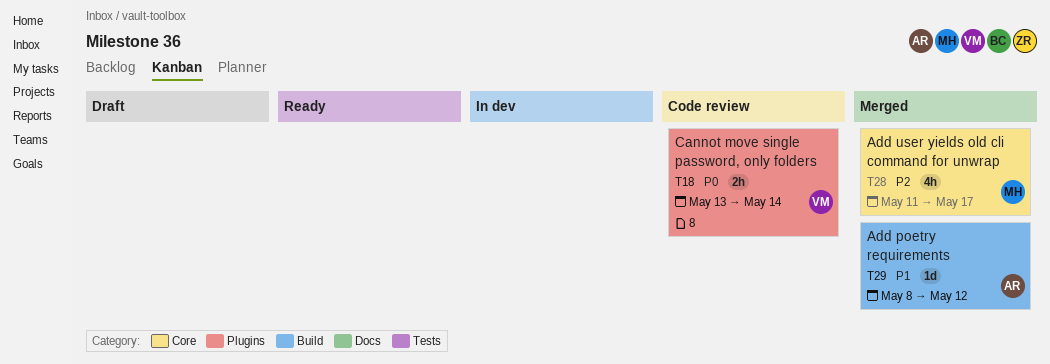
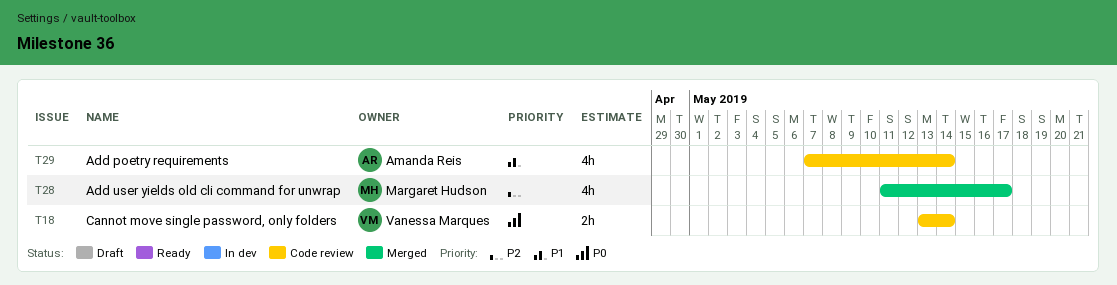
T29, status: Merged -> Code review
T29, estimate: 1d -> 4h
T29, start: May 8 -> May 7
T29, due: May 12 -> May 14

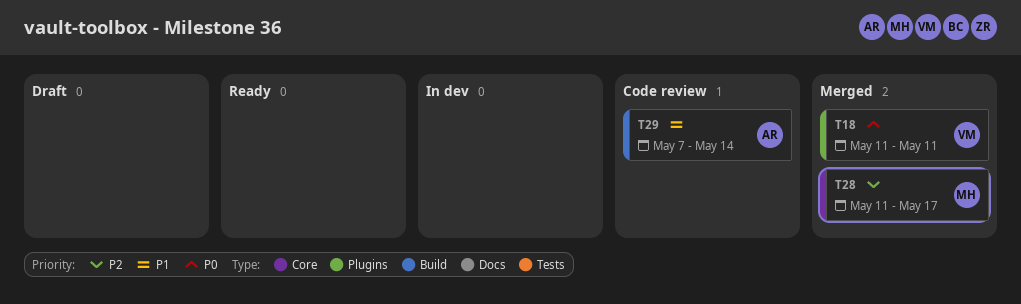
T18, status: Code review -> Merged
T18, start: May 13 -> May 11
T18, due: May 14 -> May 11

